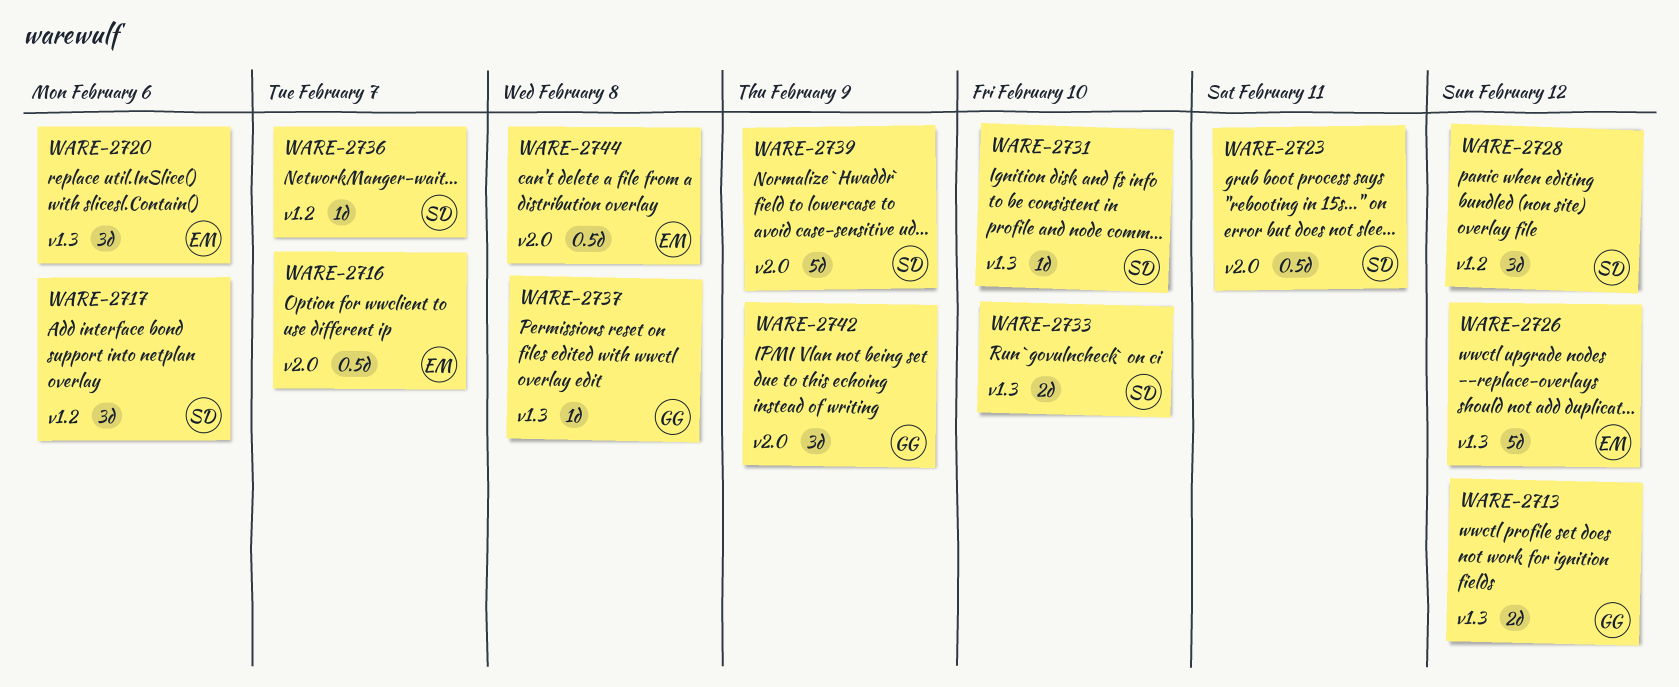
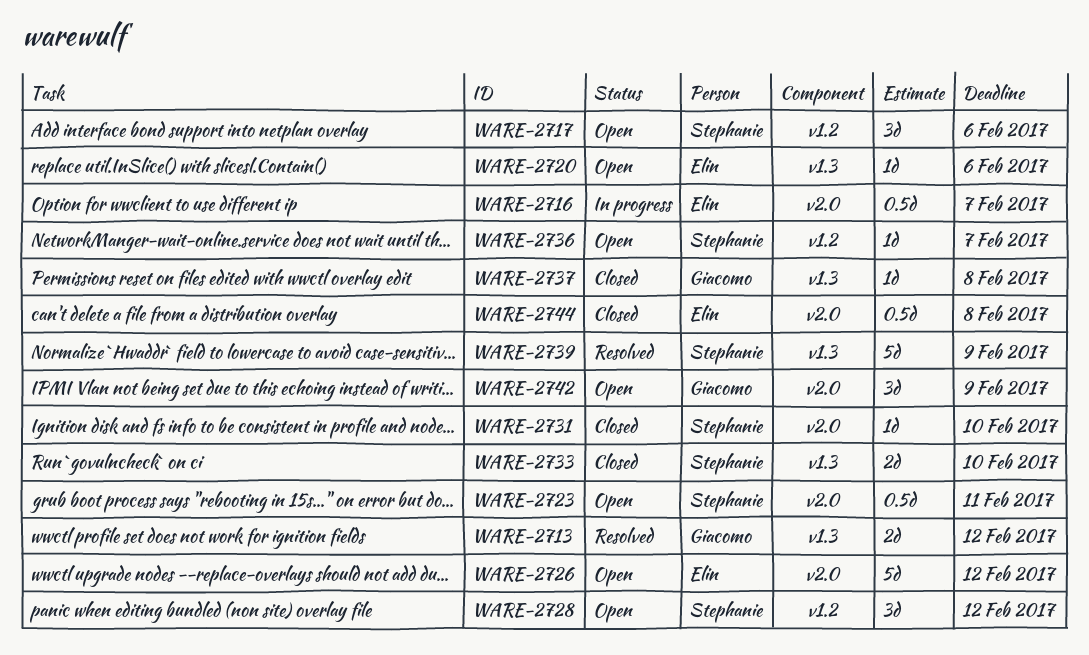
WARE-2720, estimate: 3d -> 1d
WARE-2726, label: v1.3 -> v2.0
WARE-2731, label: v1.3 -> v2.0
WARE-2739, label: v2.0 -> v1.3

